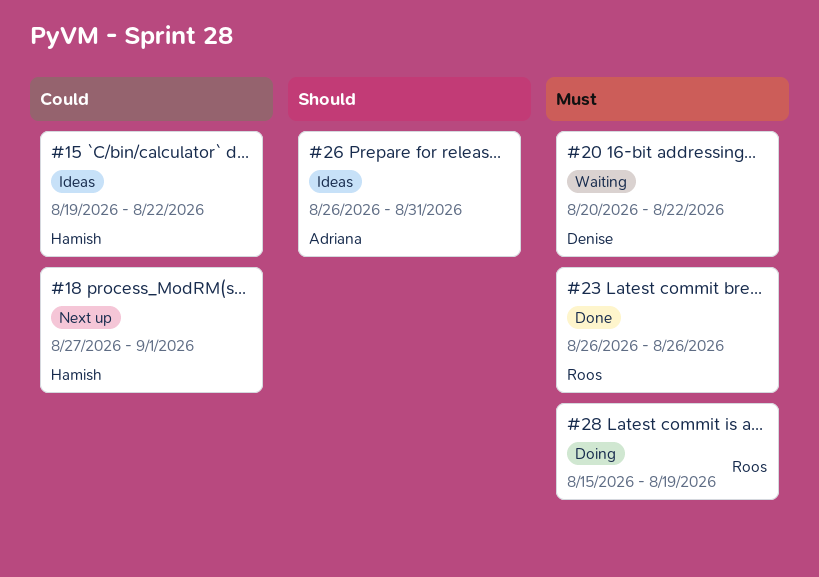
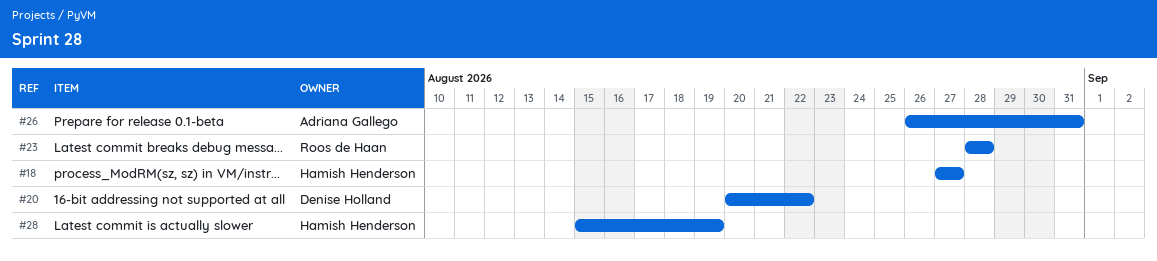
#15: present -> none
#18, due: Sep 1 -> Aug 27
#23, start: Aug 26 -> Aug 28
#23, due: Aug 26 -> Aug 28
#28, owner: Roos de Haan -> Hamish Henderson

